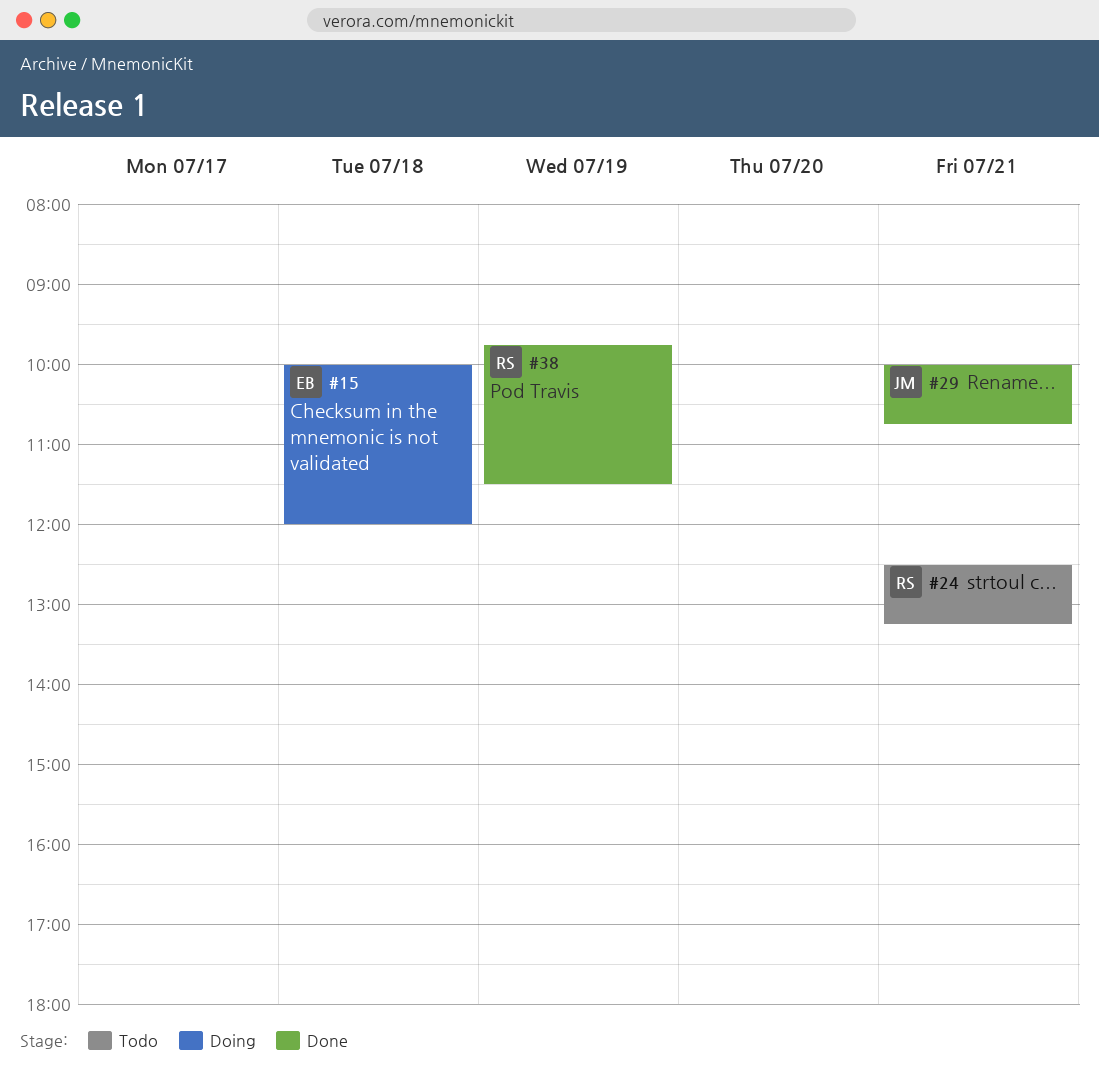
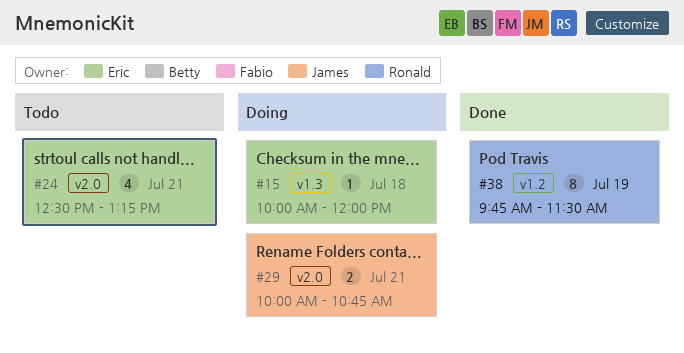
#24, owner: Ronald -> Eric
#29, status: Done -> Doing

